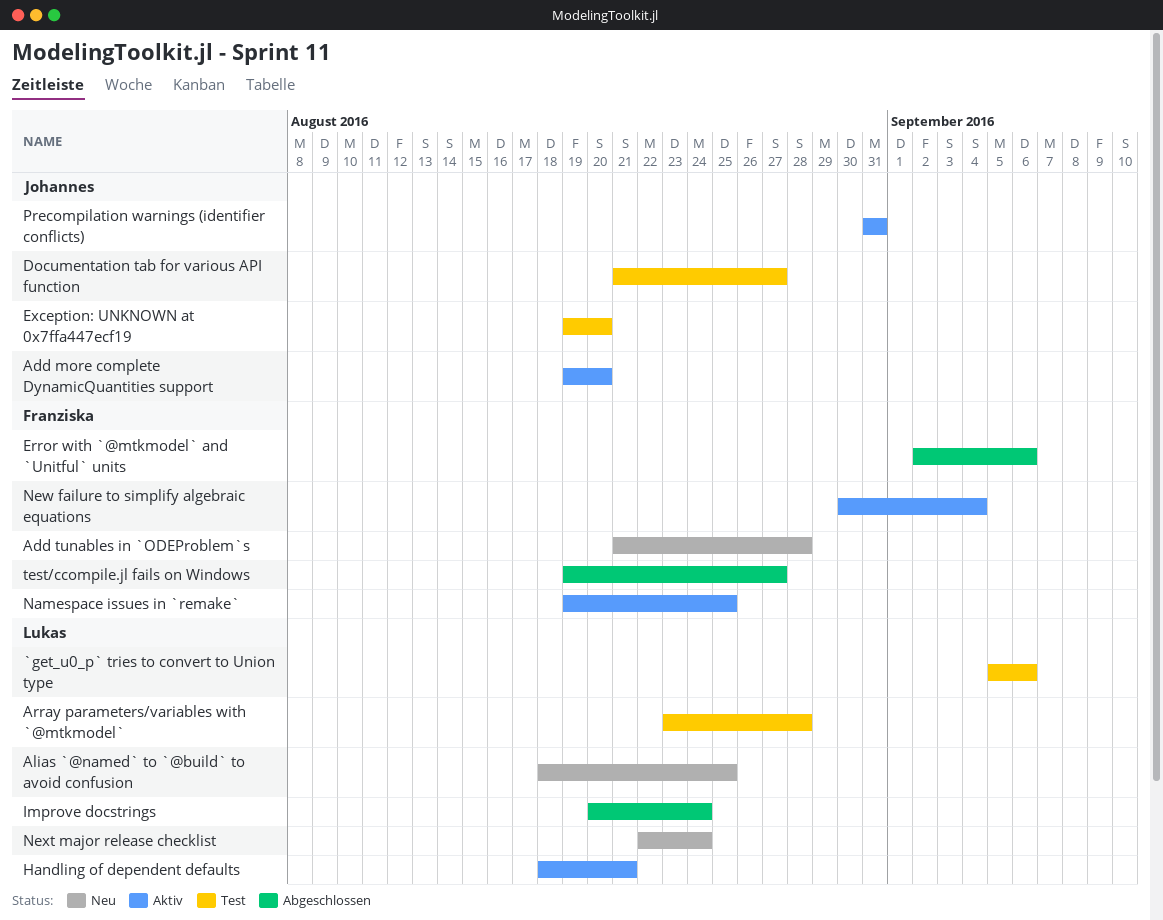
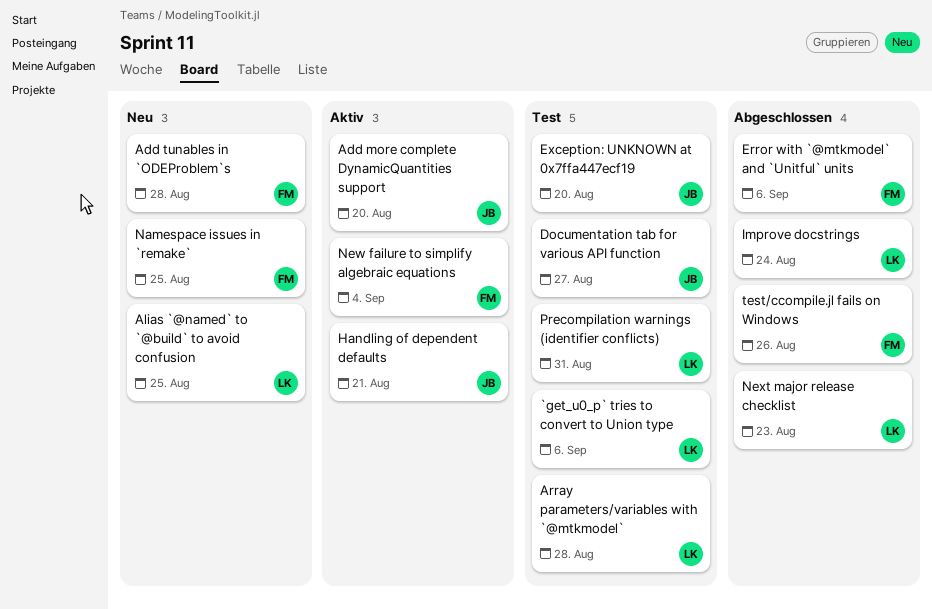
Handling of dependent defaults, owner: Lukas -> Johannes
Namespace issues in `remake`, status: Aktiv -> Neu
Next major release checklist, status: Neu -> Abgeschlossen
Next major release checklist, due: Aug 24 -> Aug 23
Precompilation warnings (identifier conflicts), status: Aktiv -> Test
Precompilation warnings (identifier conflicts), owner: Johannes -> Lukas
test/ccompile.jl fails on Windows, due: Aug 27 -> Aug 26

